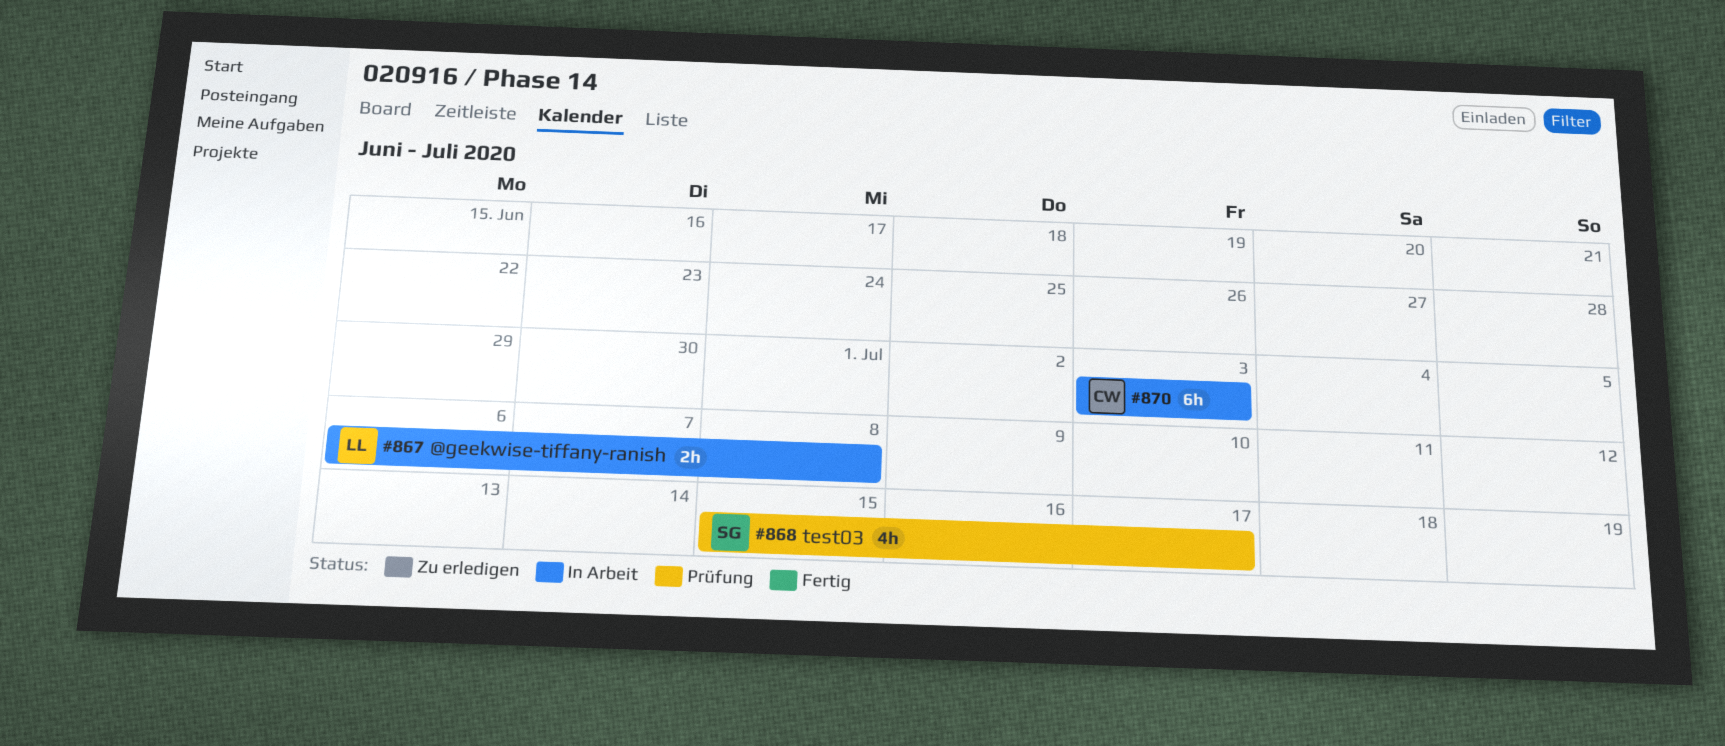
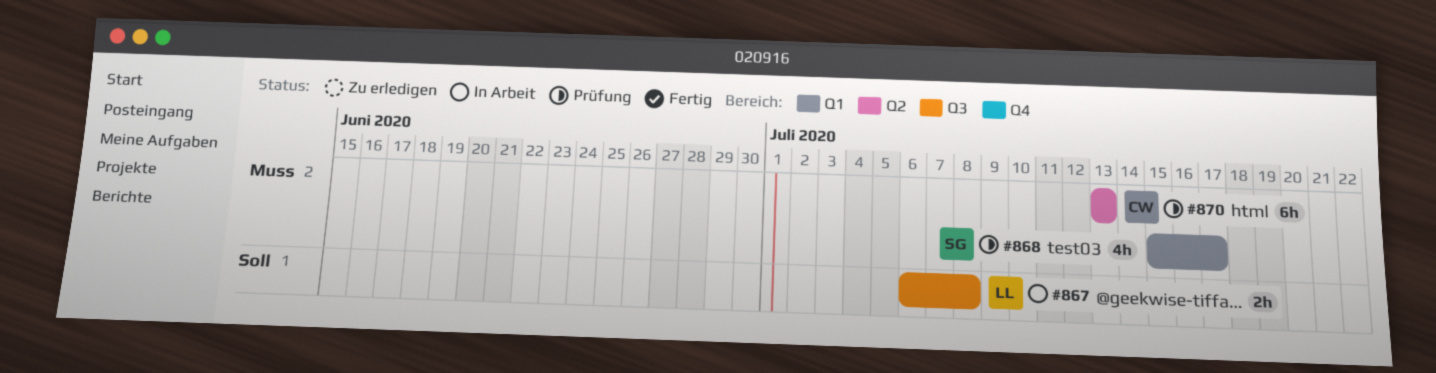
#870, status: In Arbeit -> Prüfung
#870, start: Jul 3 -> Jul 13
#870, due: Jul 3 -> Jul 13

